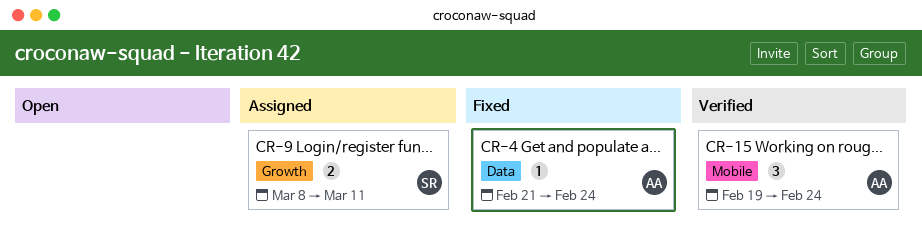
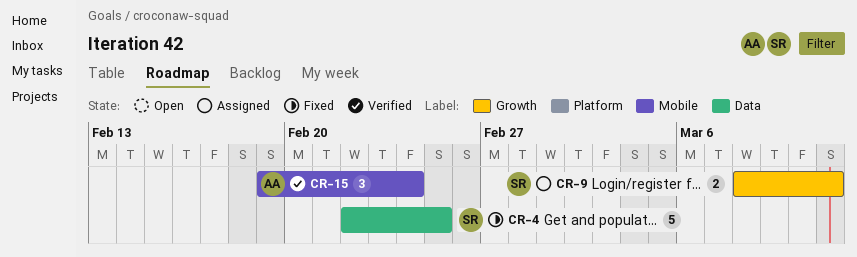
CR-4, owner: AA -> SR
CR-4, estimate: 1 -> 5
CR-4, start: Feb 21 -> Feb 22
CR-4, due: Feb 24 -> Feb 25

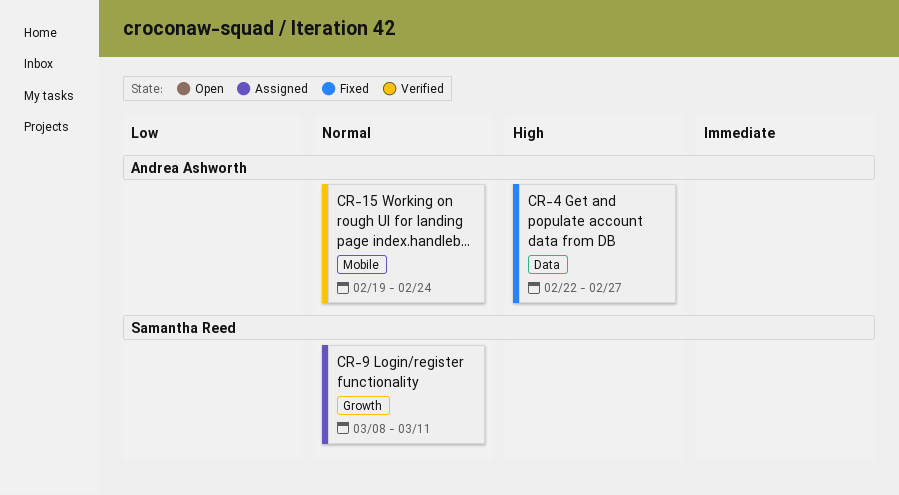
CR-4, owner: Samantha Reed -> Andrea Ashworth
CR-4, due: Feb 25 -> Feb 27

